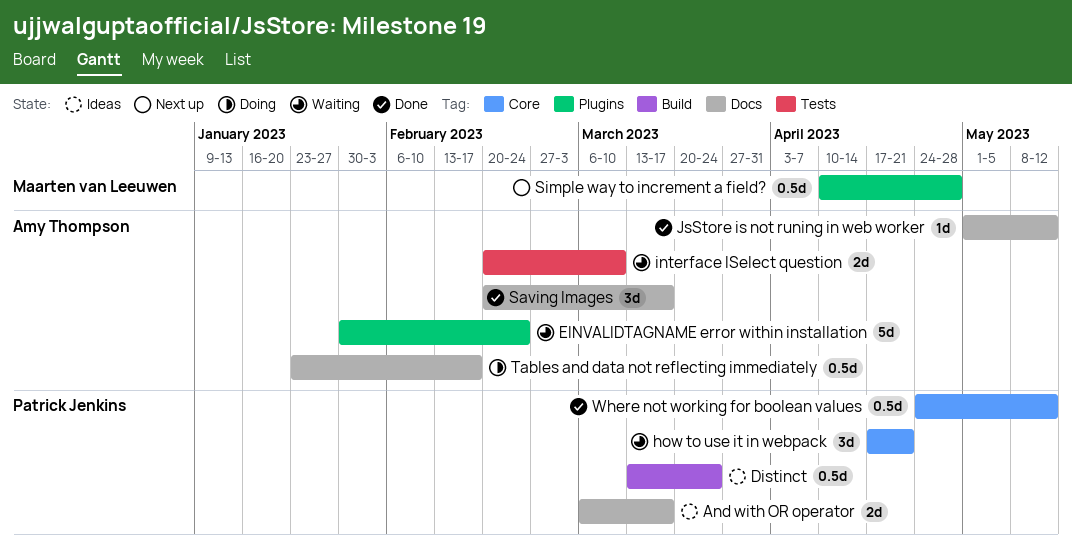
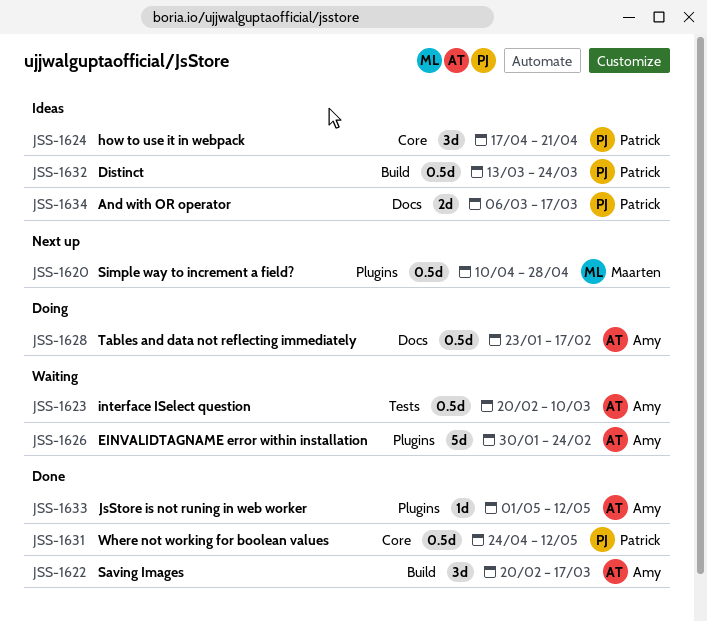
how to use it in webpack, status: Waiting -> Ideas
interface ISelect question, estimate: 2d -> 0.5d
JsStore is not runing in web worker, label: Docs -> Plugins
Saving Images, label: Docs -> Build

